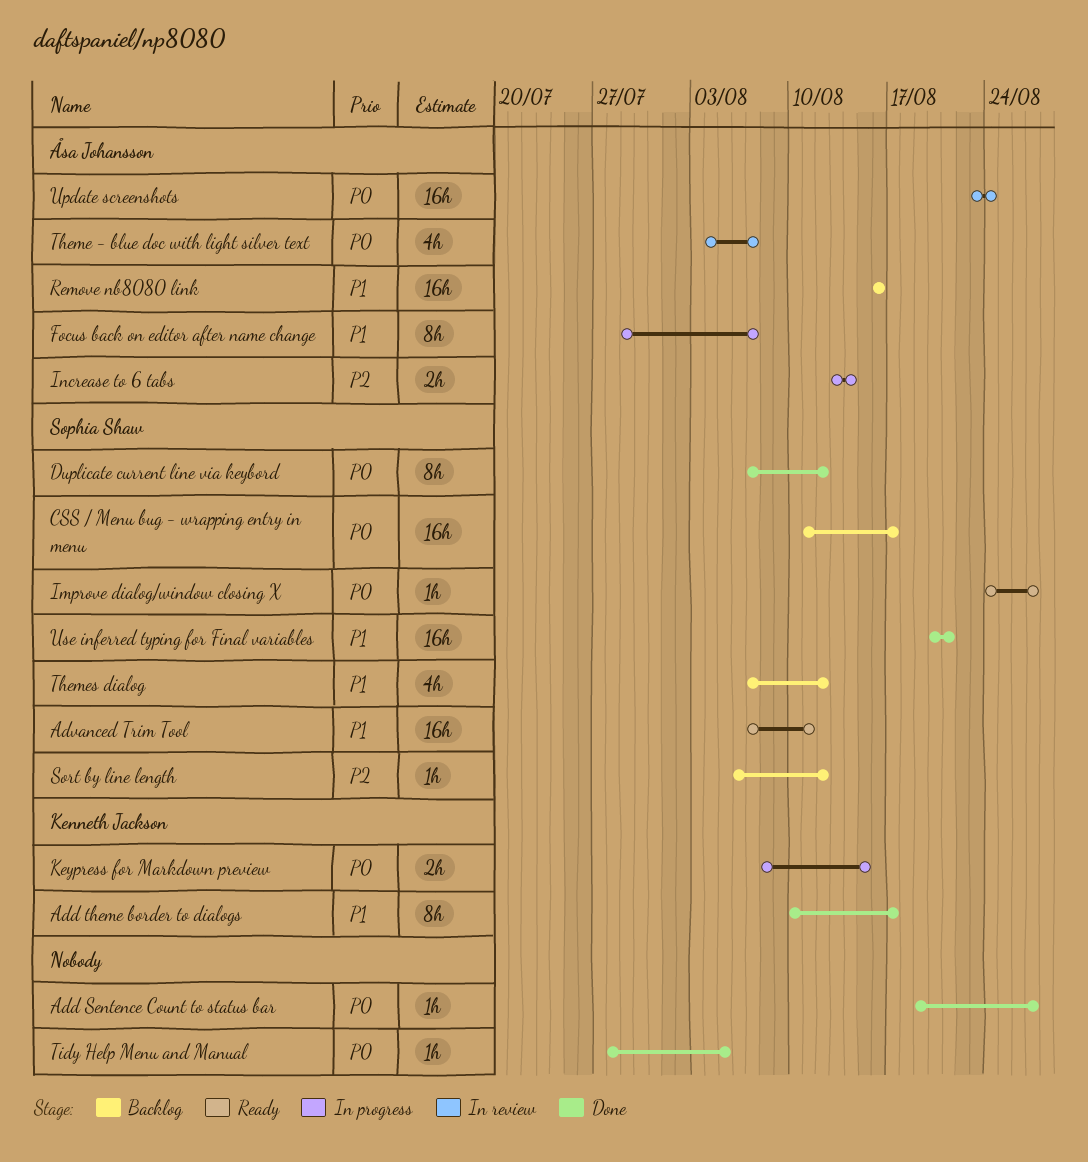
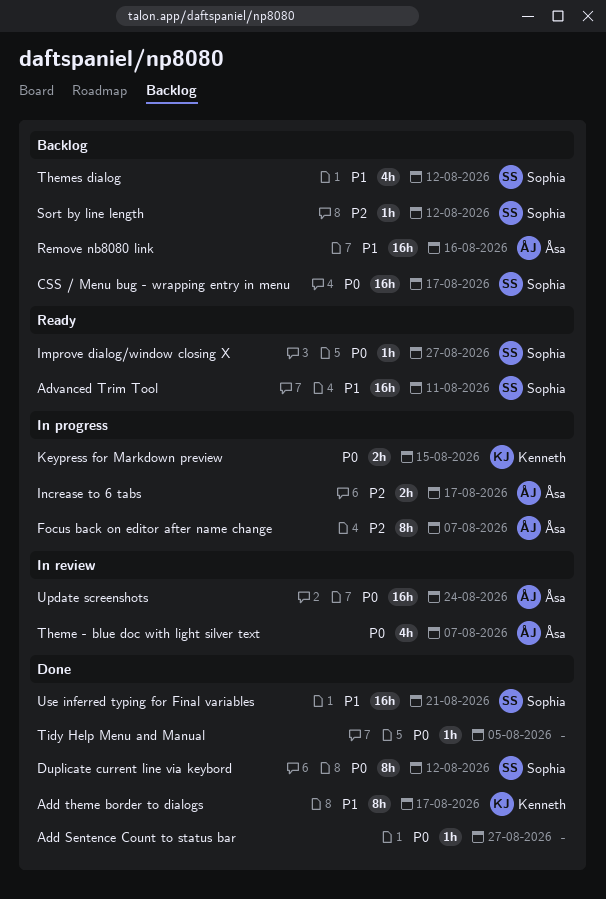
Focus back on editor after name change, priority: P1 -> P2
Increase to 6 tabs, due: Aug 14 -> Aug 17

